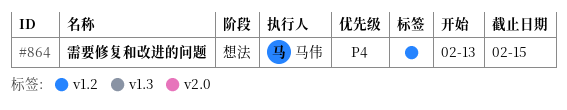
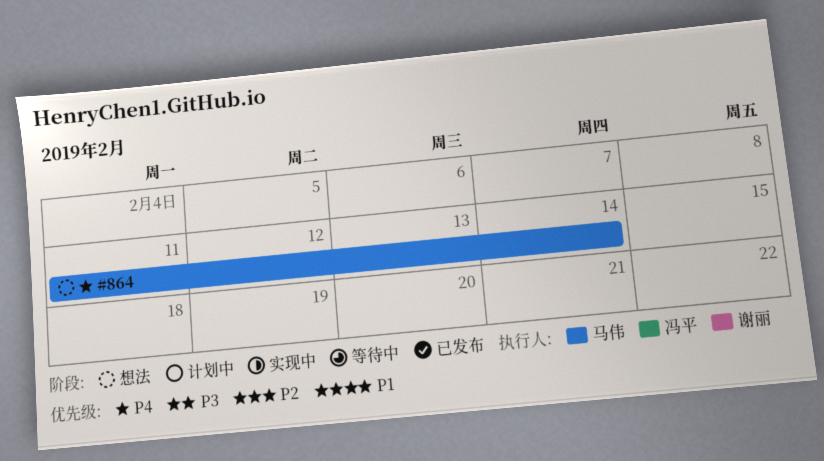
#864, start: Feb 13 -> Feb 11
#864, due: Feb 15 -> Feb 14

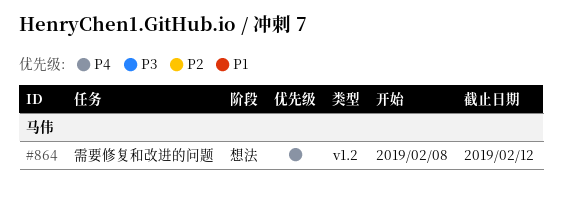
#864, start: Feb 11 -> Feb 8
#864, due: Feb 14 -> Feb 12

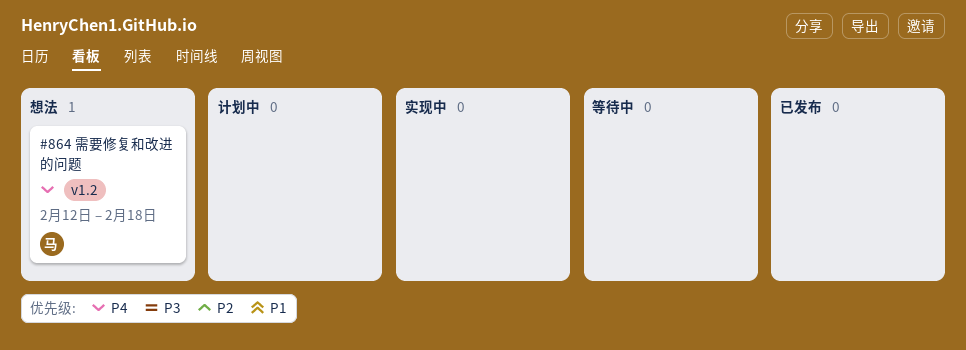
#864, start: Feb 8 -> Feb 12
#864, due: Feb 12 -> Feb 18

